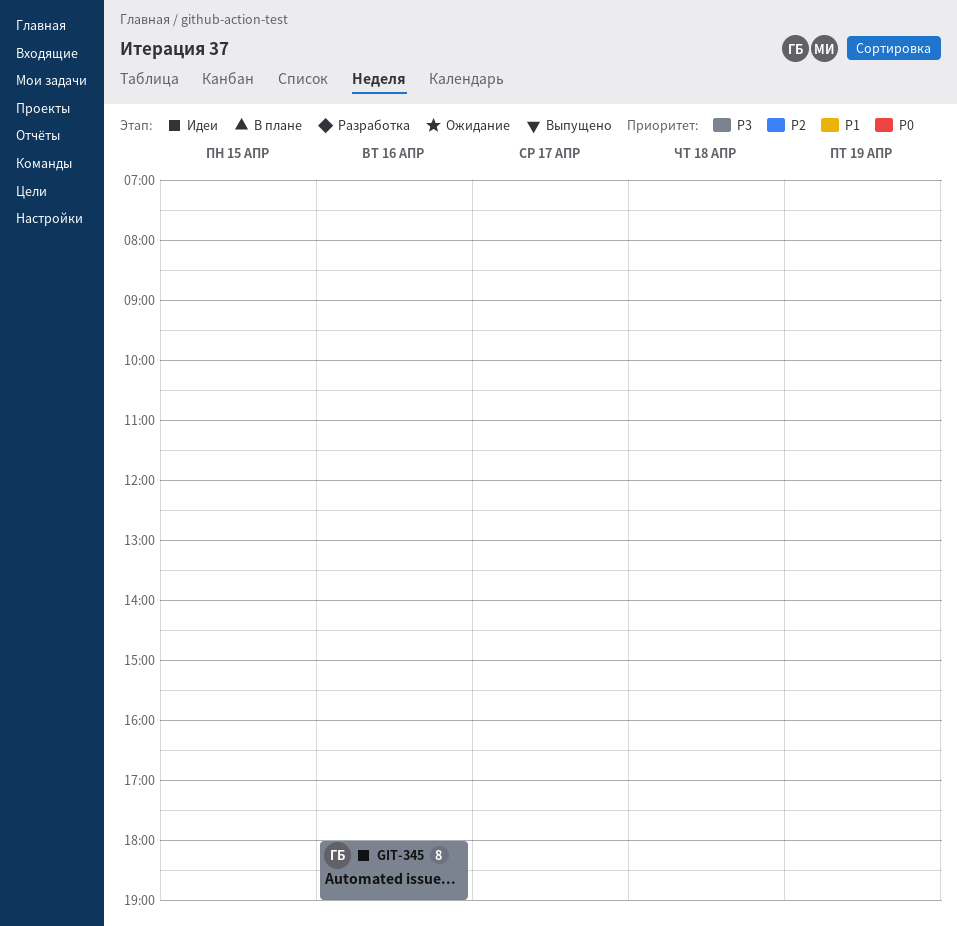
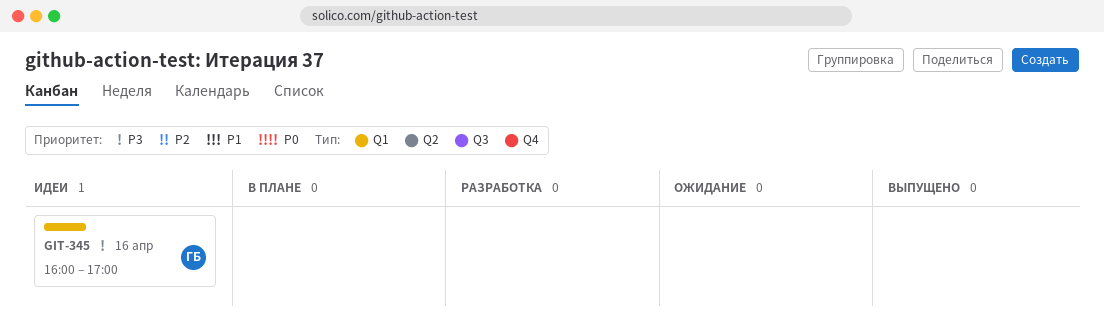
GIT-345, begins: 18:00 -> 16:00
GIT-345, ends: 19:00 -> 17:00

